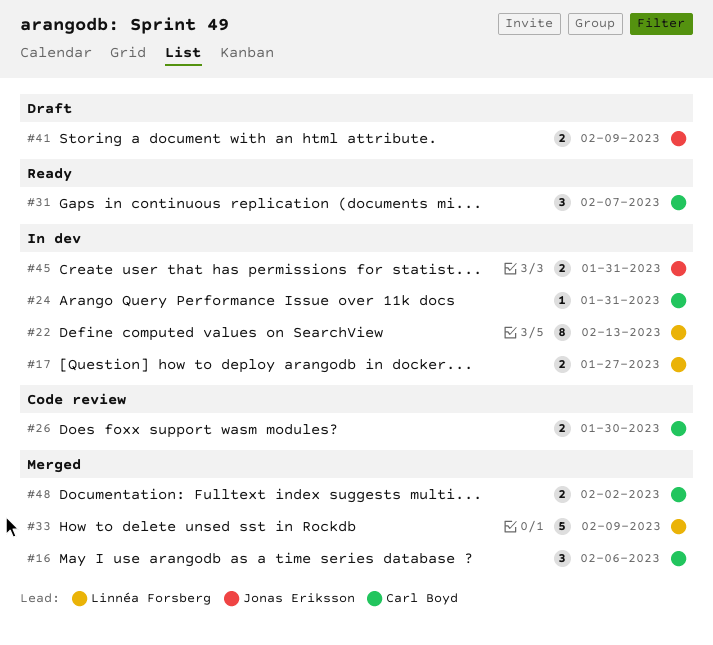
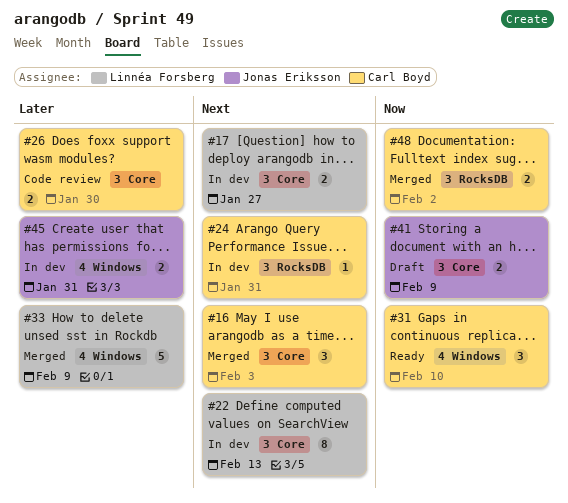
#16, due: Feb 6 -> Feb 3
#31, due: Feb 7 -> Feb 10

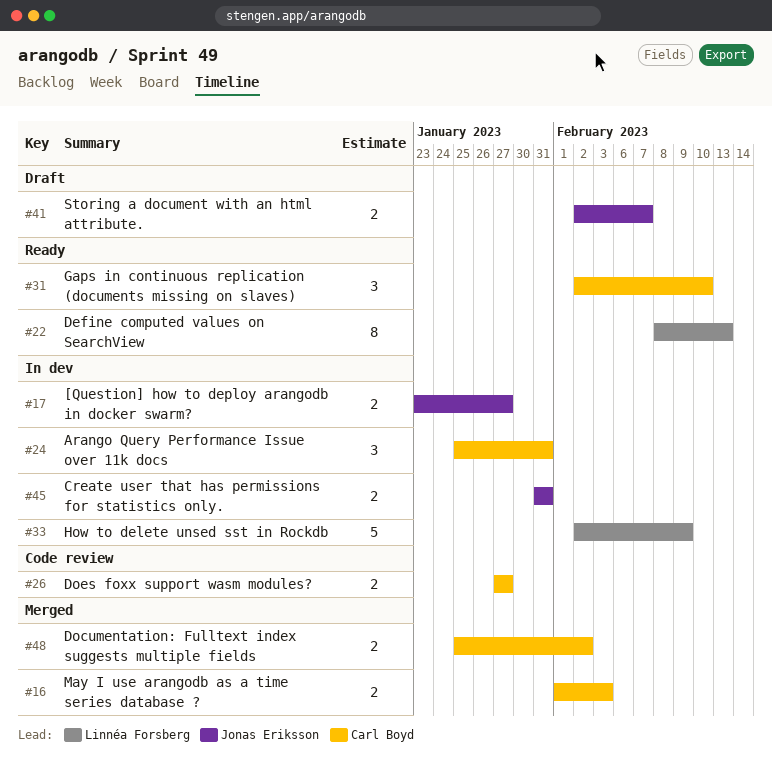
#16, estimate: 3 -> 2
#17, owner: Linnéa Forsberg -> Jonas Eriksson
#22, status: In dev -> Ready
#24, estimate: 1 -> 3
#26, due: Jan 30 -> Jan 27
#33, status: Merged -> In dev
#41, due: Feb 9 -> Feb 7

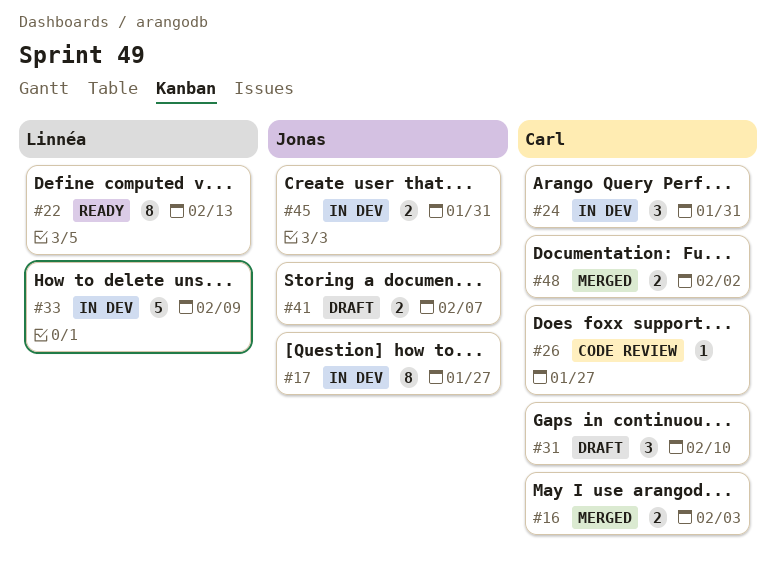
#17, estimate: 2 -> 8
#26, estimate: 2 -> 1
#31, status: Ready -> Draft

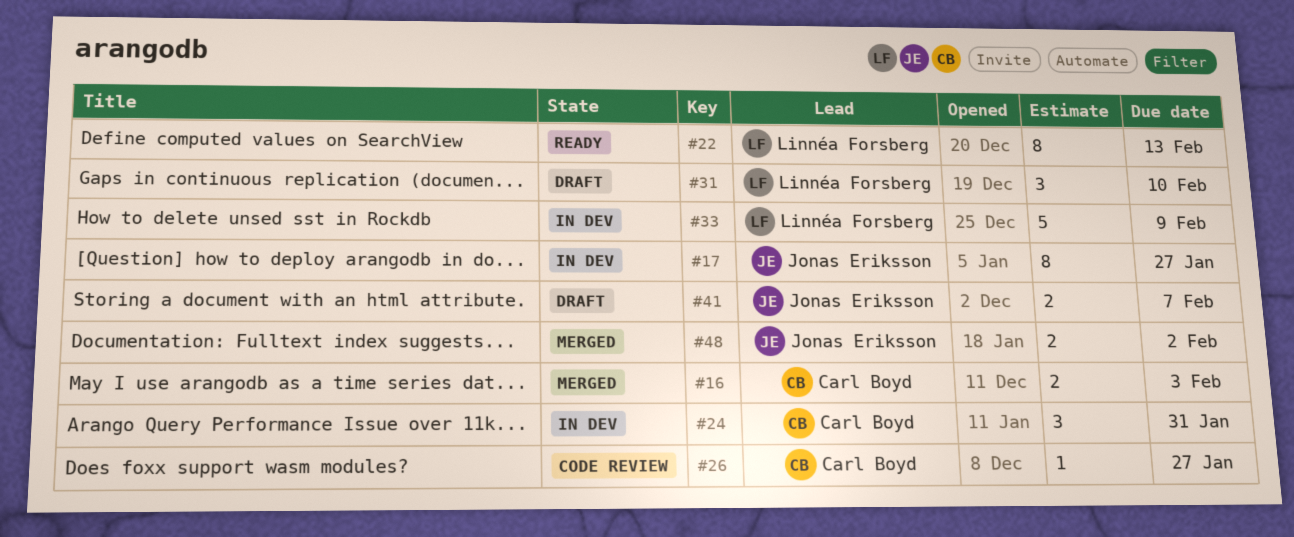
#31, owner: Carl Boyd -> Linnéa Forsberg
#45: present -> none
#48, owner: Carl Boyd -> Jonas Eriksson

